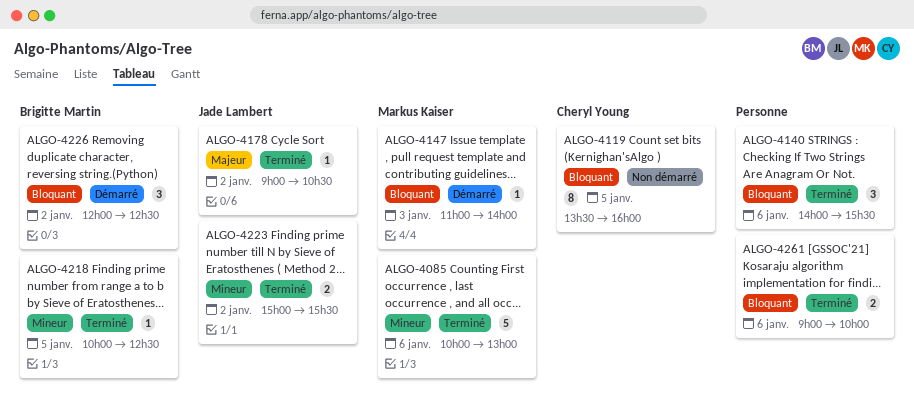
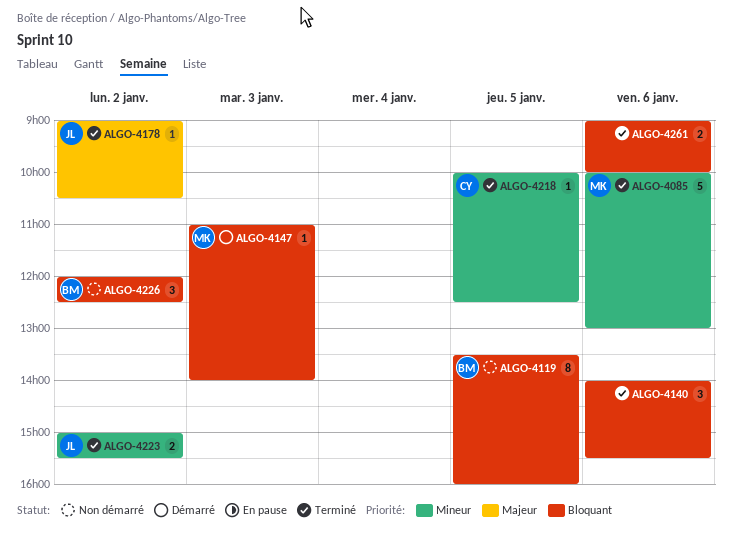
ALGO-4119, owner: Cheryl Young -> Brigitte Martin
ALGO-4218, owner: Brigitte Martin -> Cheryl Young
ALGO-4226, status: Démarré -> Non démarré

